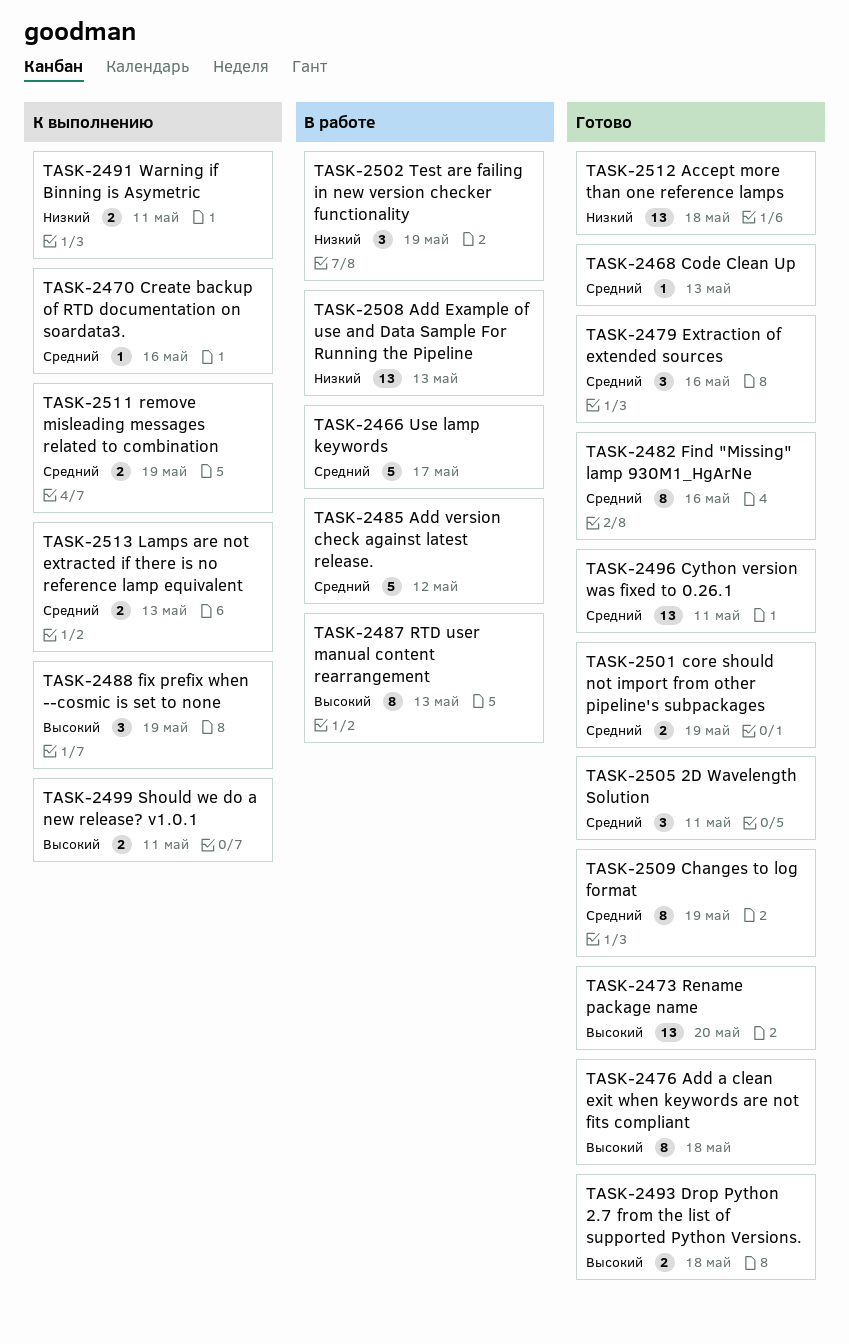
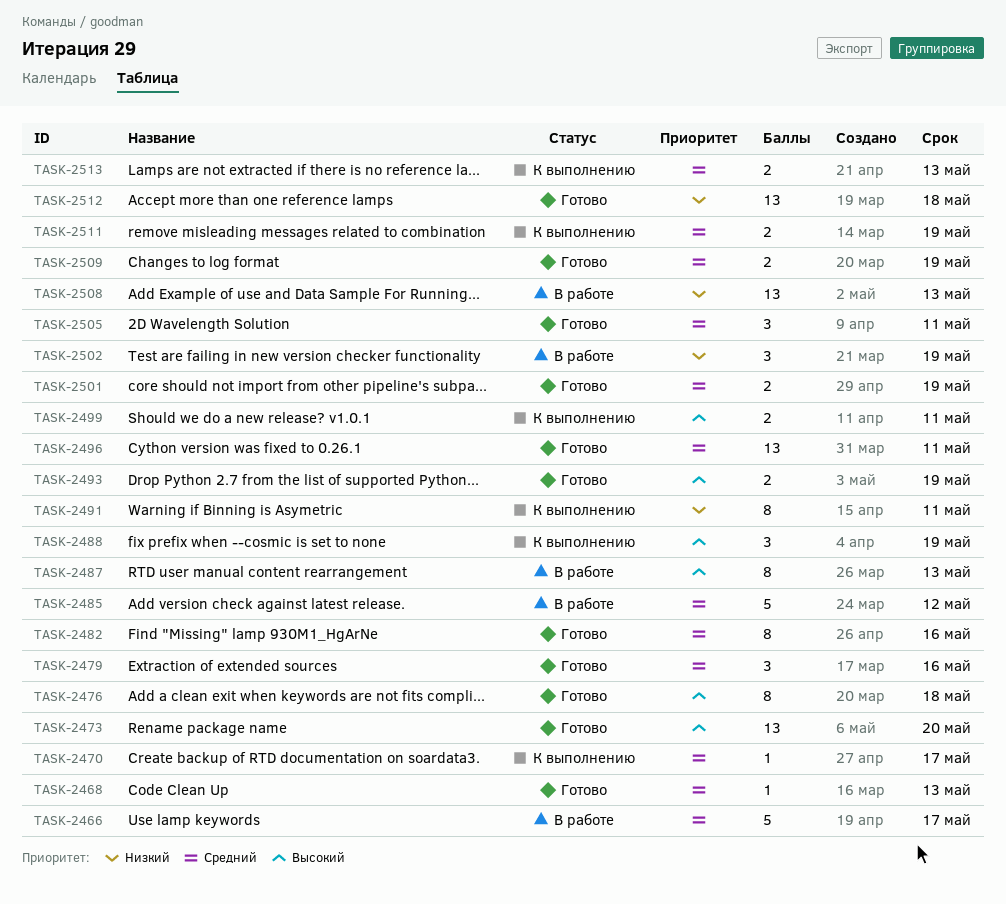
TASK-2470, due: May 16 -> May 17
TASK-2491, estimate: 2 -> 8
TASK-2493, due: May 18 -> May 19
TASK-2509, estimate: 8 -> 2

